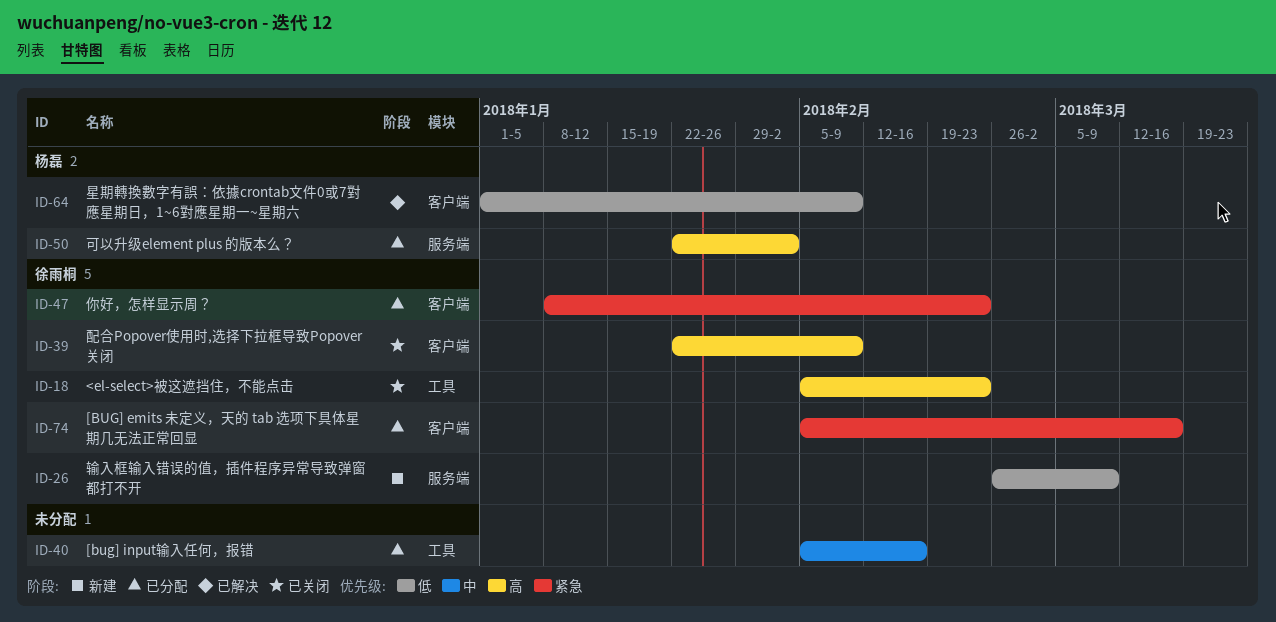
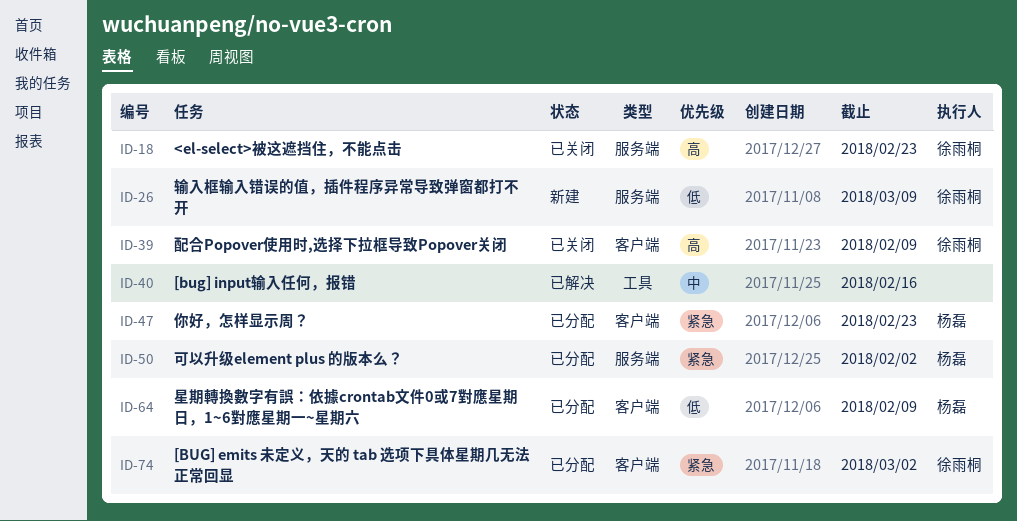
ID-18, label: 工具 -> 服务端
ID-40, status: 已分配 -> 已解决
ID-47, owner: 徐雨桐 -> 杨磊
ID-50, priority: 高 -> 紧急
ID-64, status: 已解决 -> 已分配
ID-74, due: Mar 16 -> Mar 2

